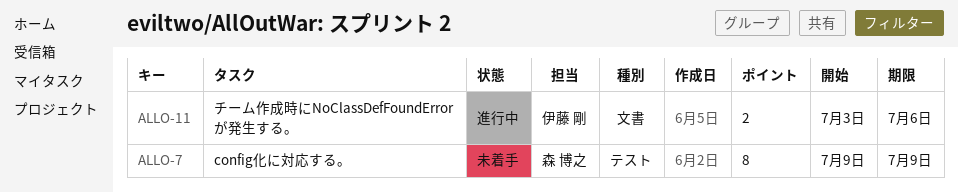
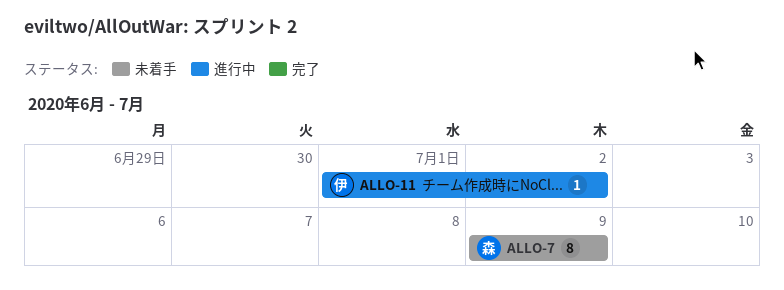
ALLO-11, estimate: 2 -> 1
ALLO-11, start: Jul 3 -> Jul 1
ALLO-11, due: Jul 6 -> Jul 2

